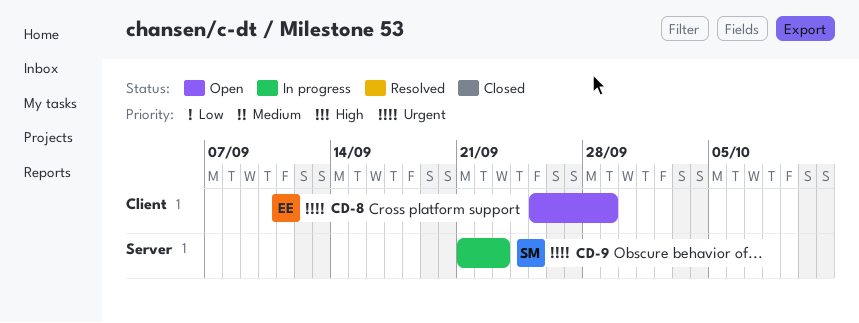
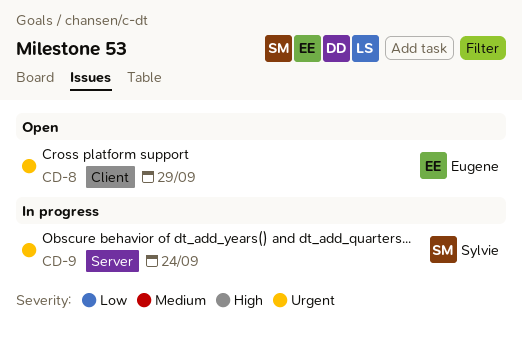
CD-9, due: Sep 23 -> Sep 24

